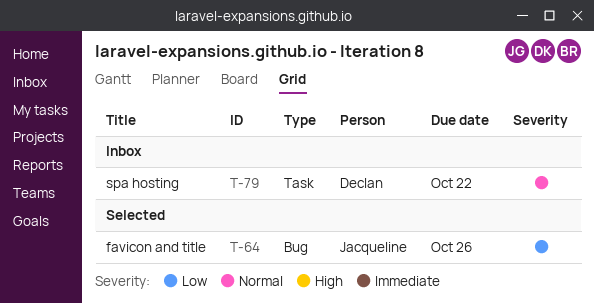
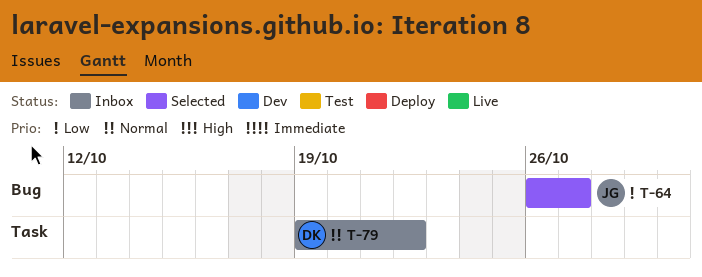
T-64, due: Oct 26 -> Oct 27

